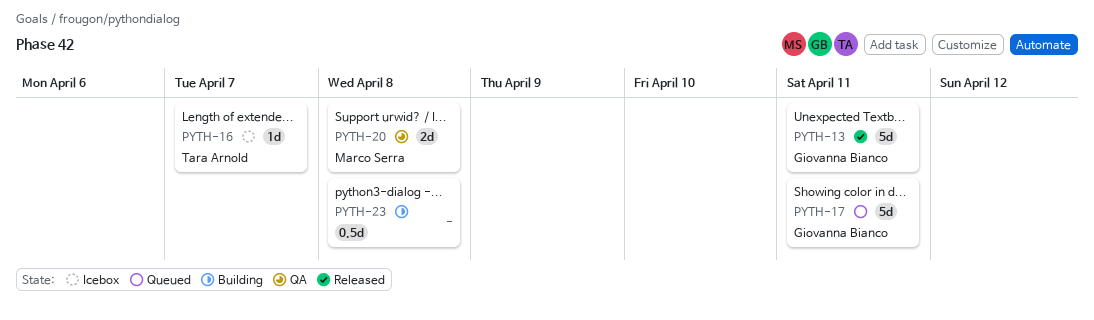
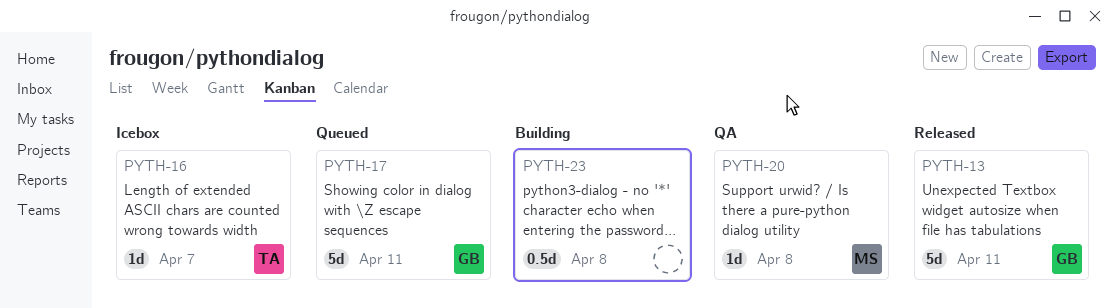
PYTH-20, estimate: 2d -> 1d

